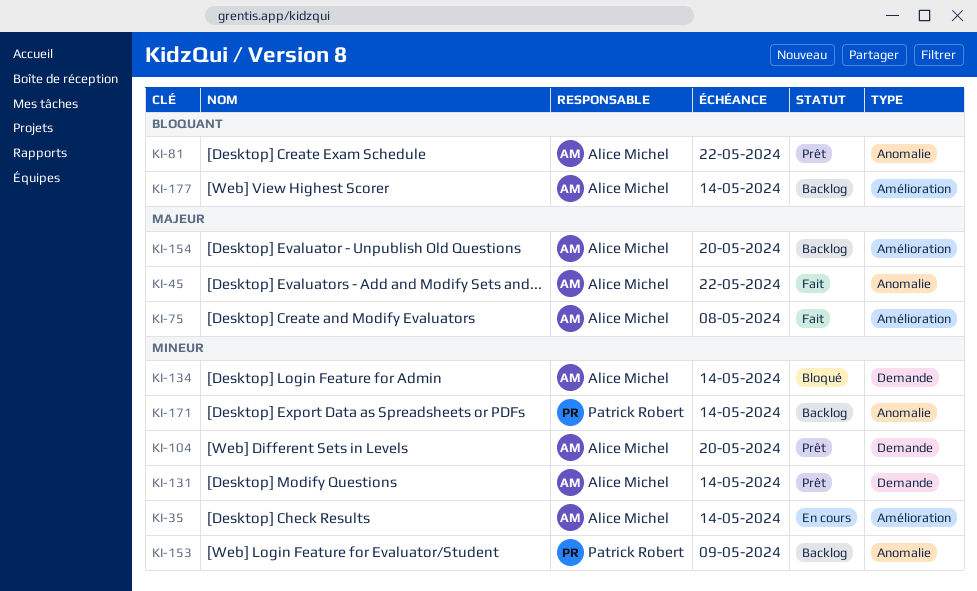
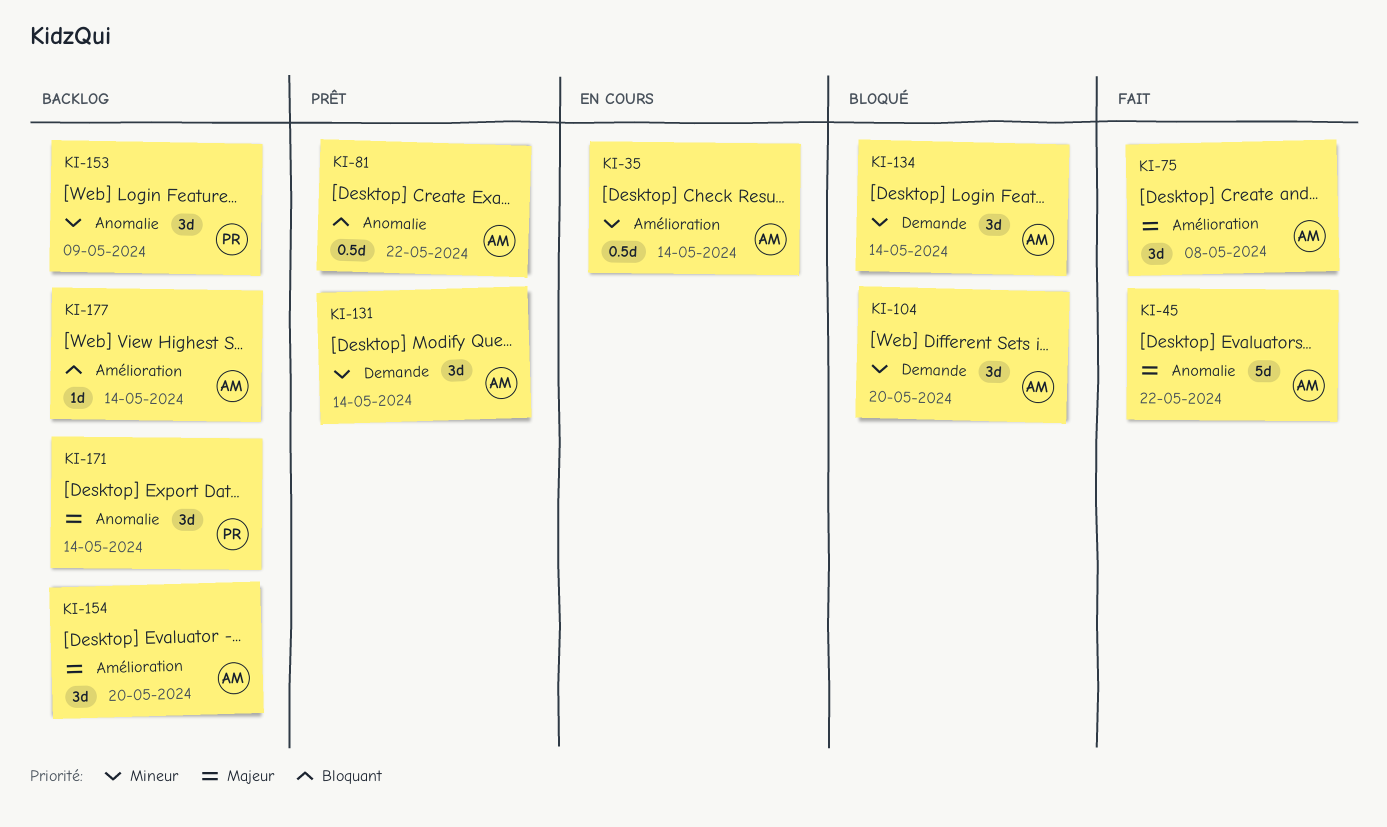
KI-104, status: Prêt -> Bloqué
KI-171, priority: Mineur -> Majeur

